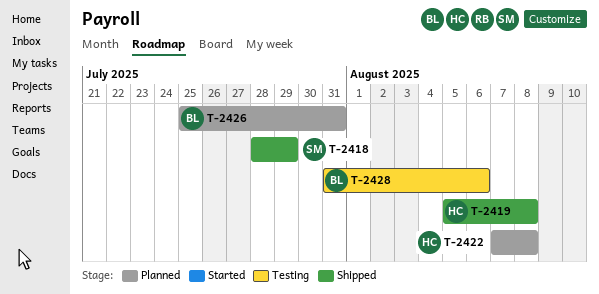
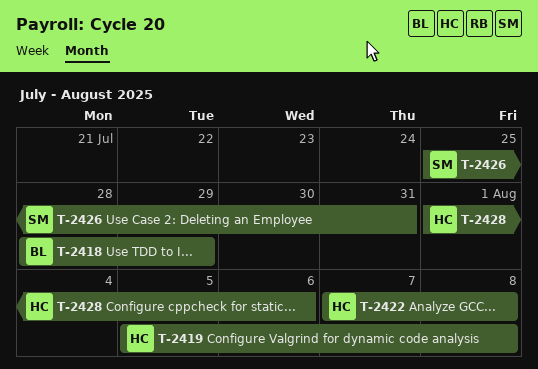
T-2418, owner: SM -> BL
T-2426, owner: BL -> SM
T-2428, owner: BL -> HC
T-2428, start: Jul 31 -> Aug 1

